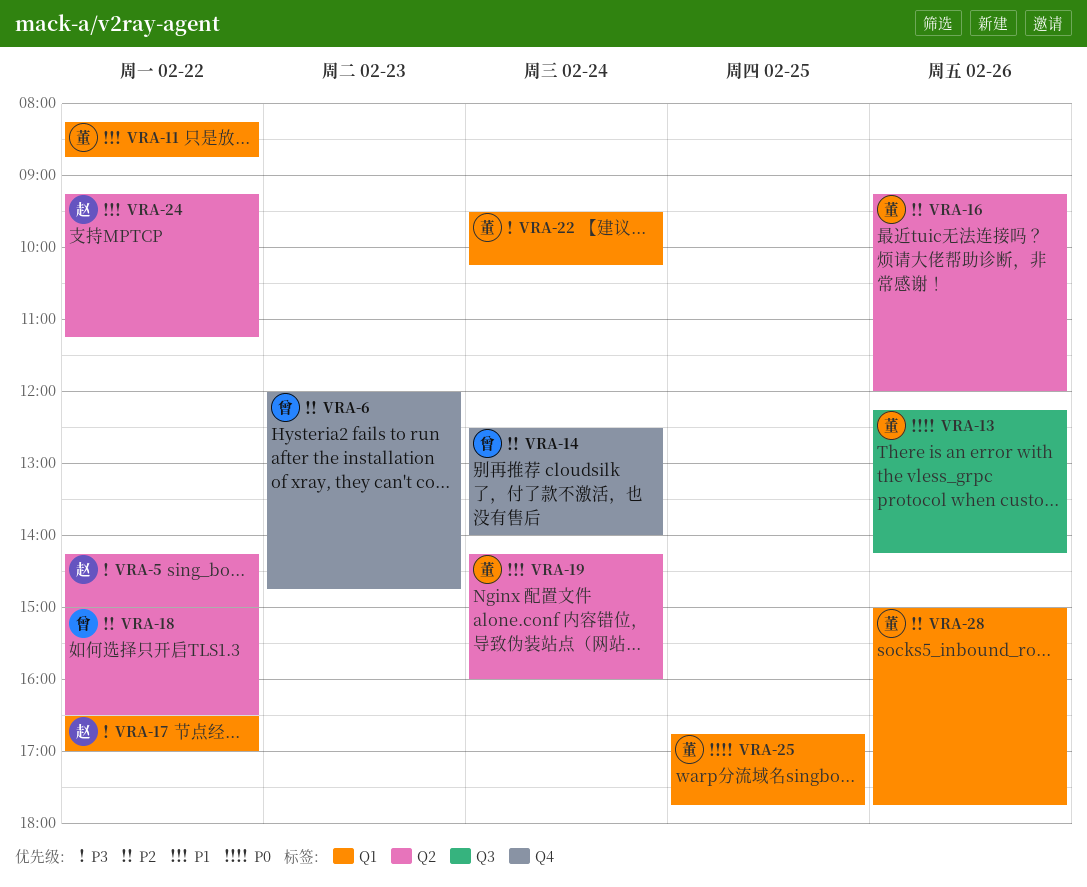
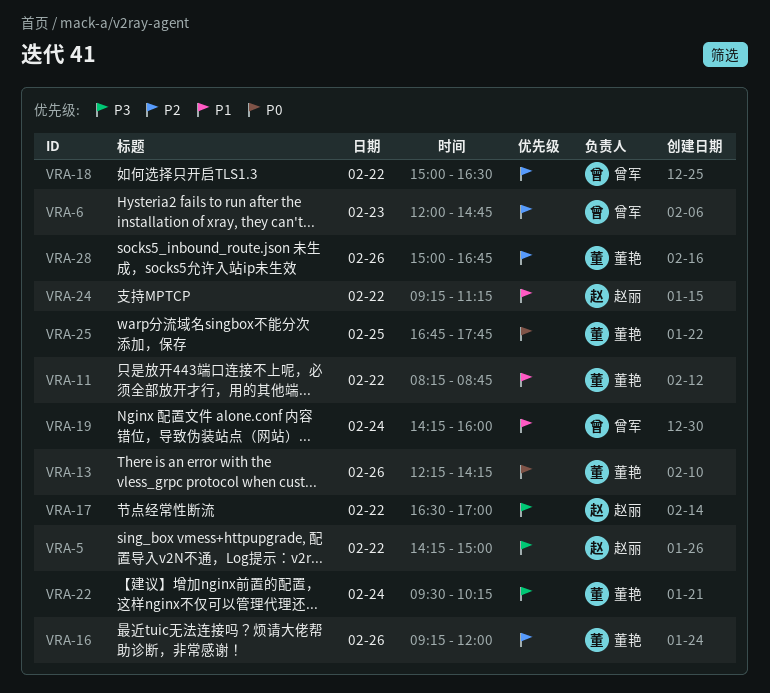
VRA-14: present -> none
VRA-19, owner: 董艳 -> 曾军
VRA-28, ends: 17:45 -> 16:45

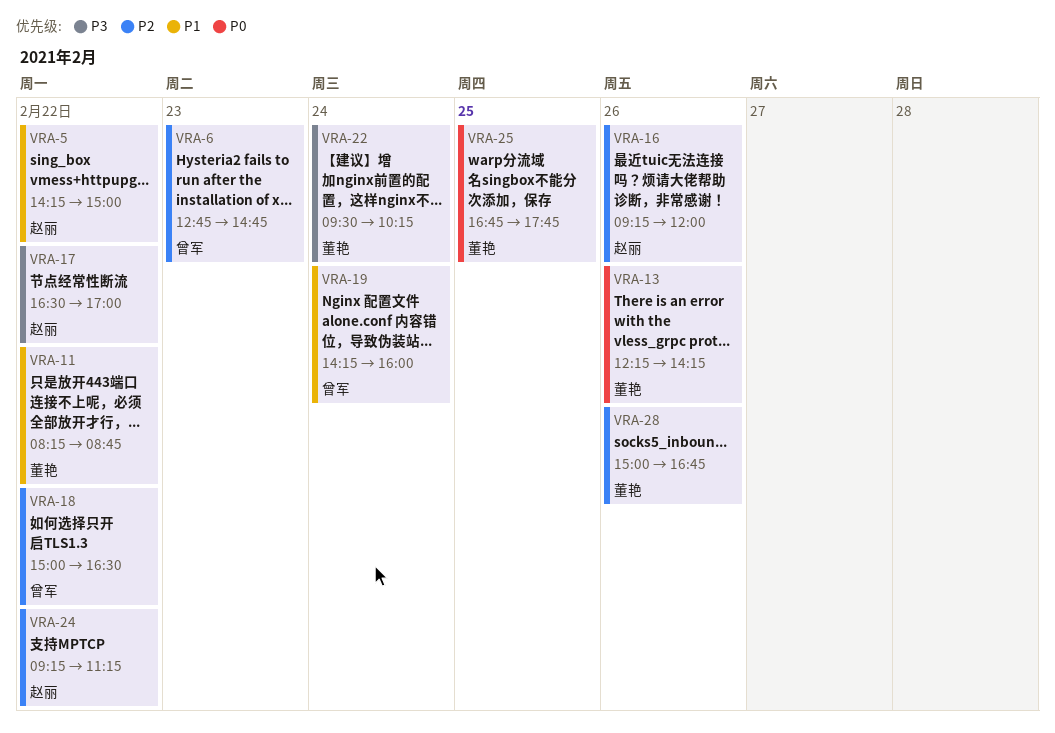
VRA-5, priority: P3 -> P1
VRA-6, begins: 12:00 -> 12:45
VRA-16, owner: 董艳 -> 赵丽
VRA-24, priority: P1 -> P2

